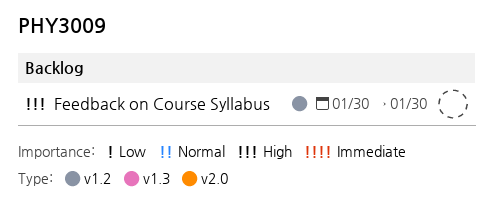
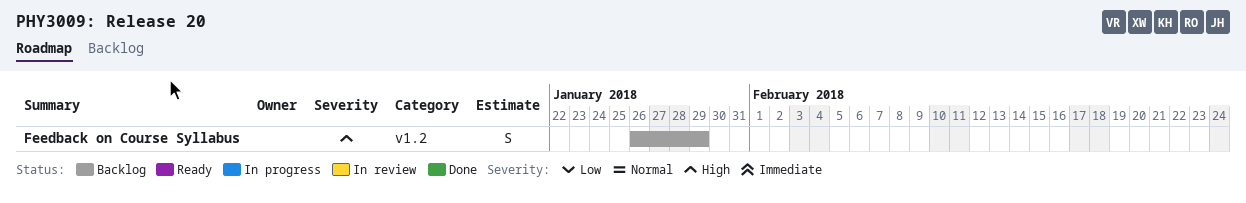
Feedback on Course Syllabus, start: Jan 30 -> Jan 26
Feedback on Course Syllabus, due: Jan 30 -> Jan 29

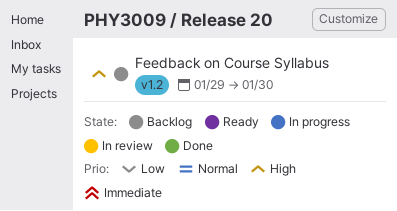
Feedback on Course Syllabus, start: Jan 26 -> Jan 29
Feedback on Course Syllabus, due: Jan 29 -> Jan 30

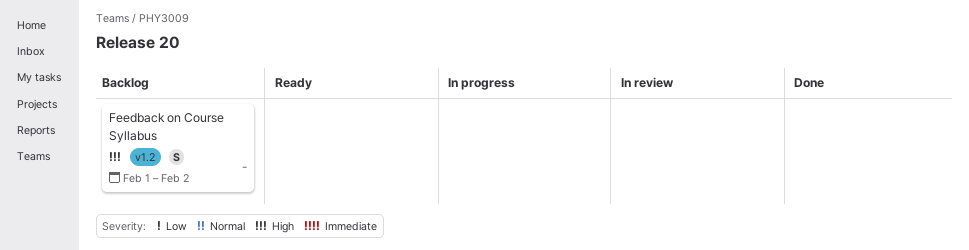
Feedback on Course Syllabus, start: Jan 29 -> Feb 1
Feedback on Course Syllabus, due: Jan 30 -> Feb 2

